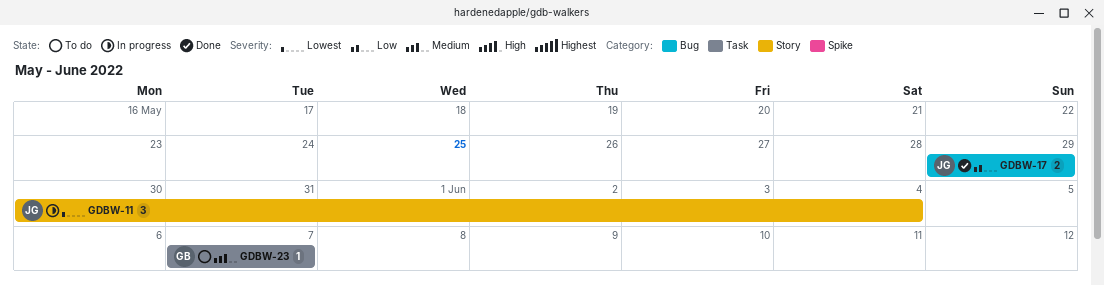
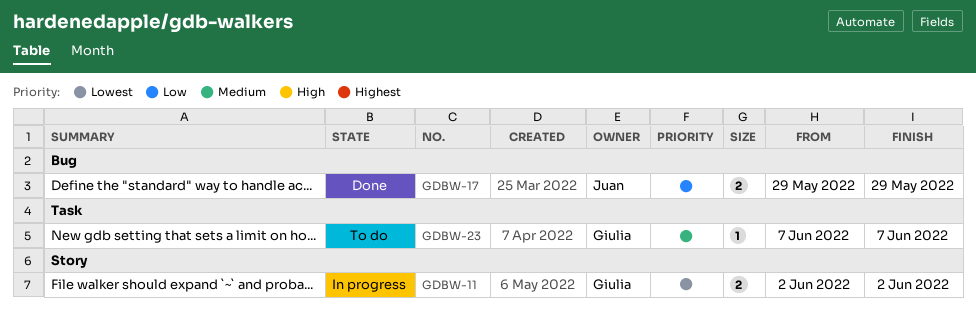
GDBW-11, owner: Juan -> Giulia
GDBW-11, estimate: 3 -> 2
GDBW-11, start: May 30 -> Jun 2
GDBW-11, due: Jun 4 -> Jun 2

